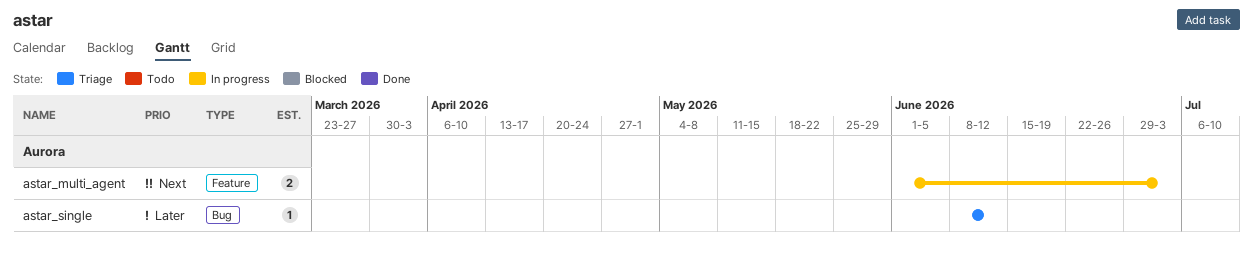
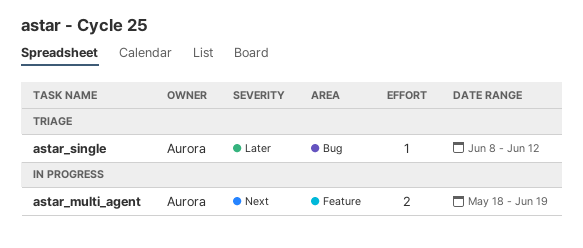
astar_multi_agent, start: Jun 1 -> May 18
astar_multi_agent, due: Jul 3 -> Jun 19

